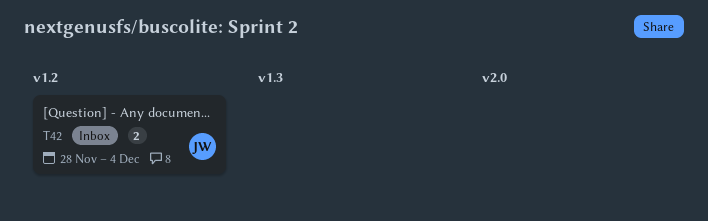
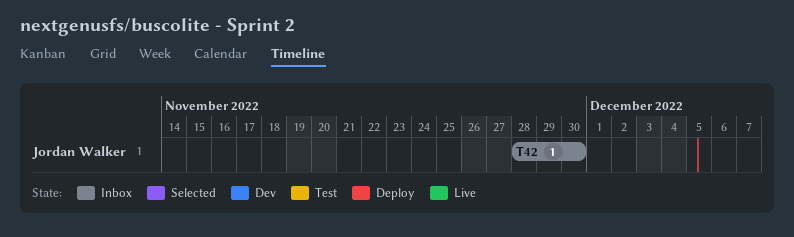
T42, estimate: 2 -> 1
T42, due: Dec 4 -> Nov 30

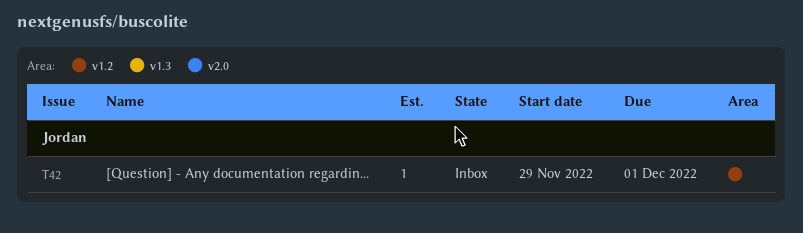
T42, start: Nov 28 -> Nov 29
T42, due: Nov 30 -> Dec 1

